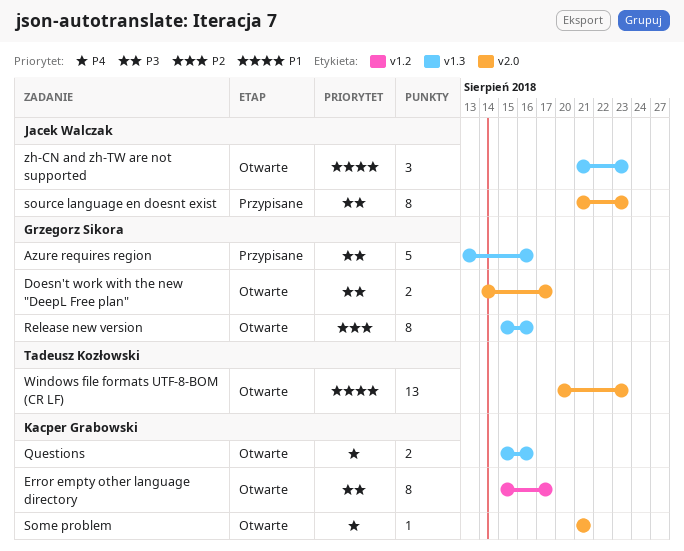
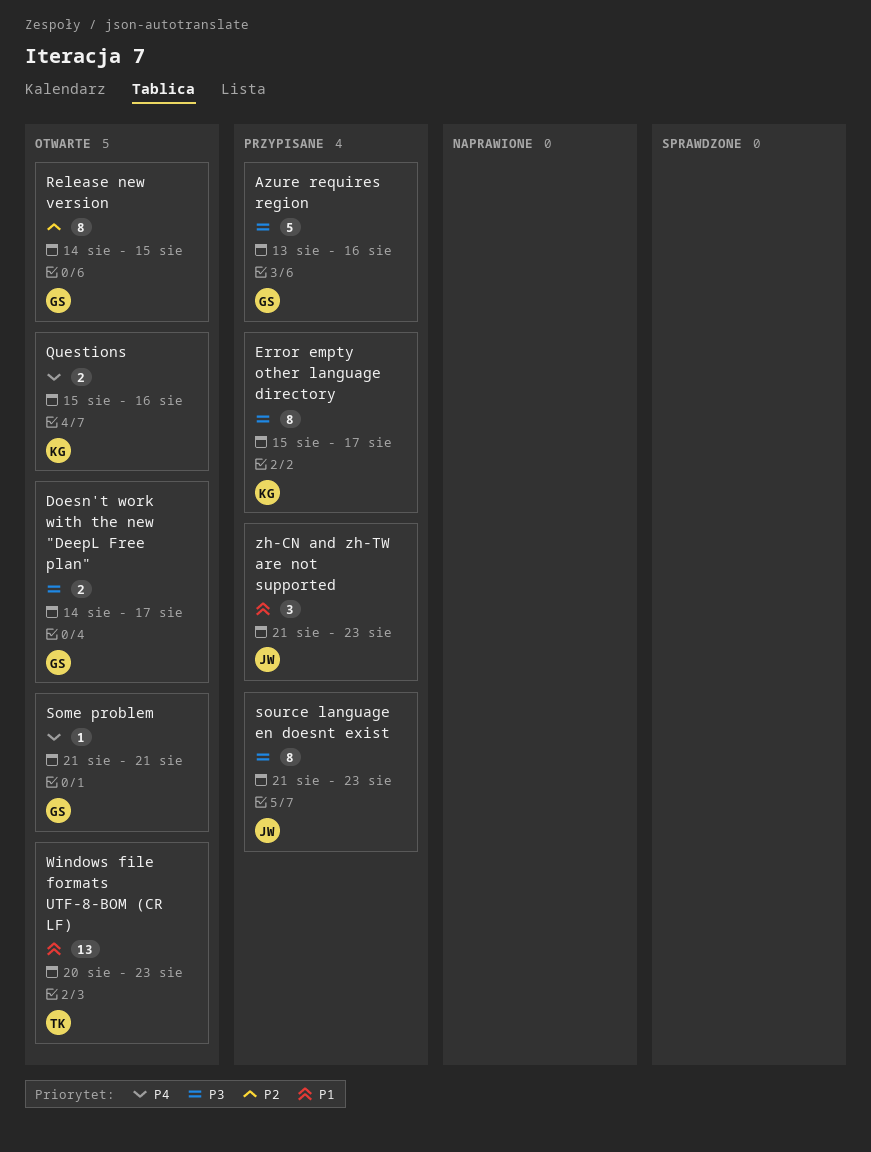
Error empty other language directory, status: Otwarte -> Przypisane
Release new version, start: Aug 15 -> Aug 14
Release new version, due: Aug 16 -> Aug 15
Some problem, owner: Kacper Grabowski -> Grzegorz Sikora
zh-CN and zh-TW are not supported, status: Otwarte -> Przypisane

